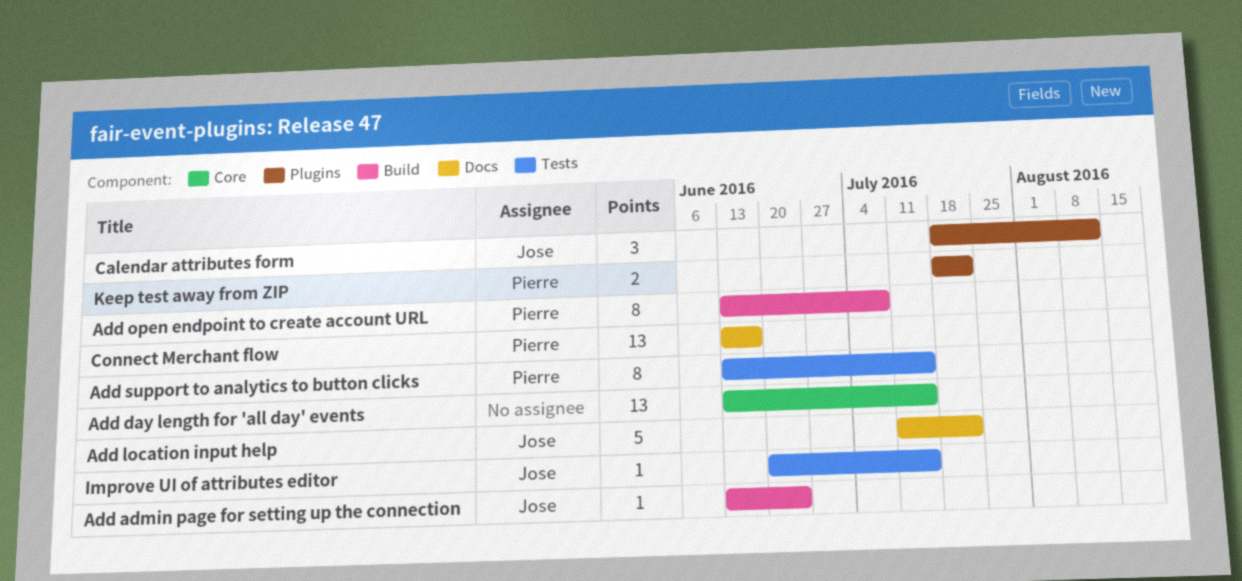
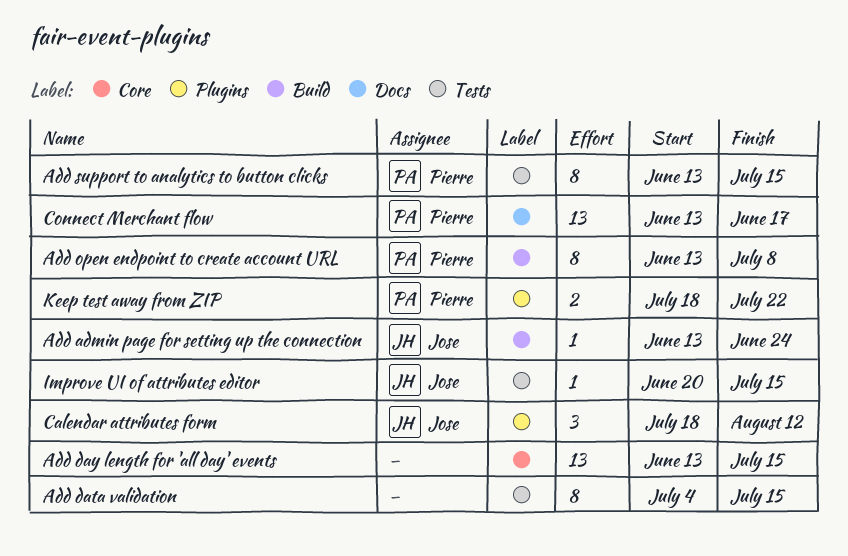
Add data validation: none -> present
Add location input help: present -> none

